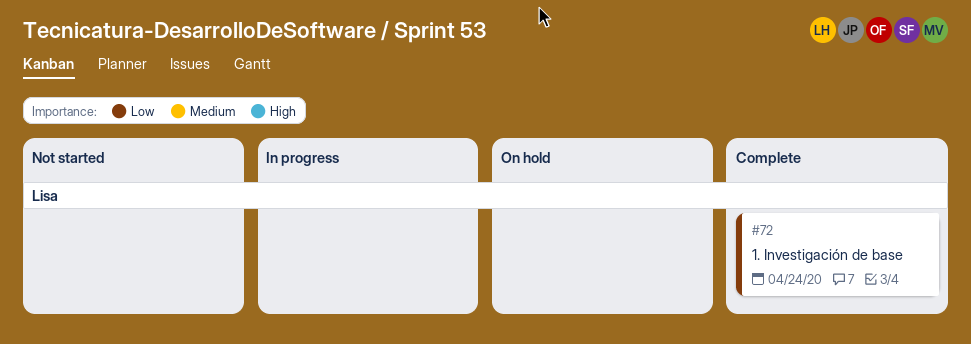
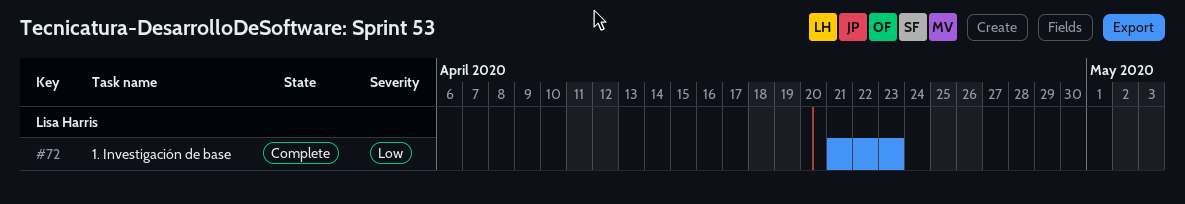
#72, due: Apr 24 -> Apr 23

